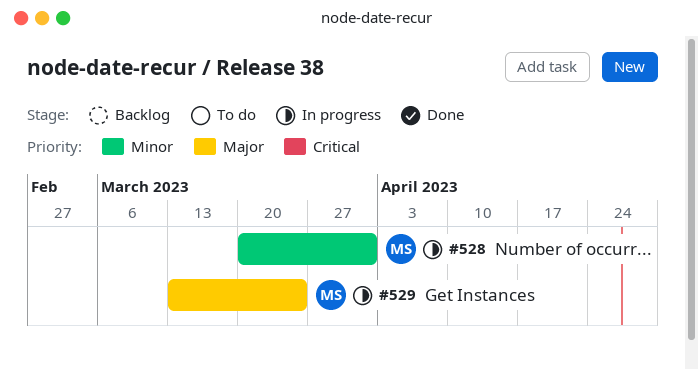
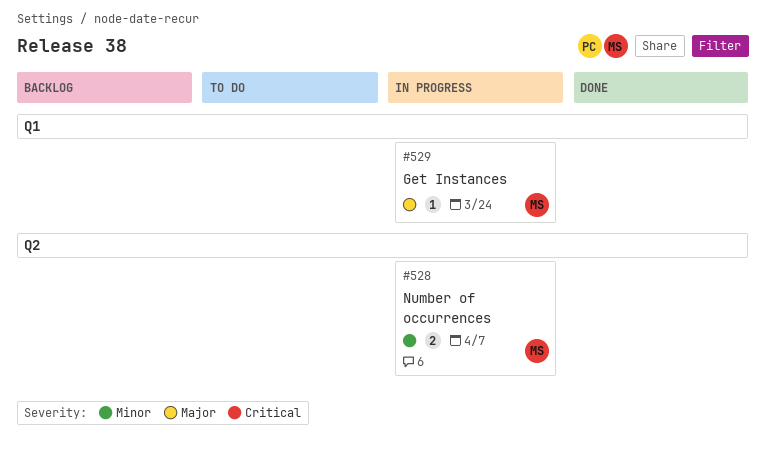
#528, due: Mar 31 -> Apr 7

